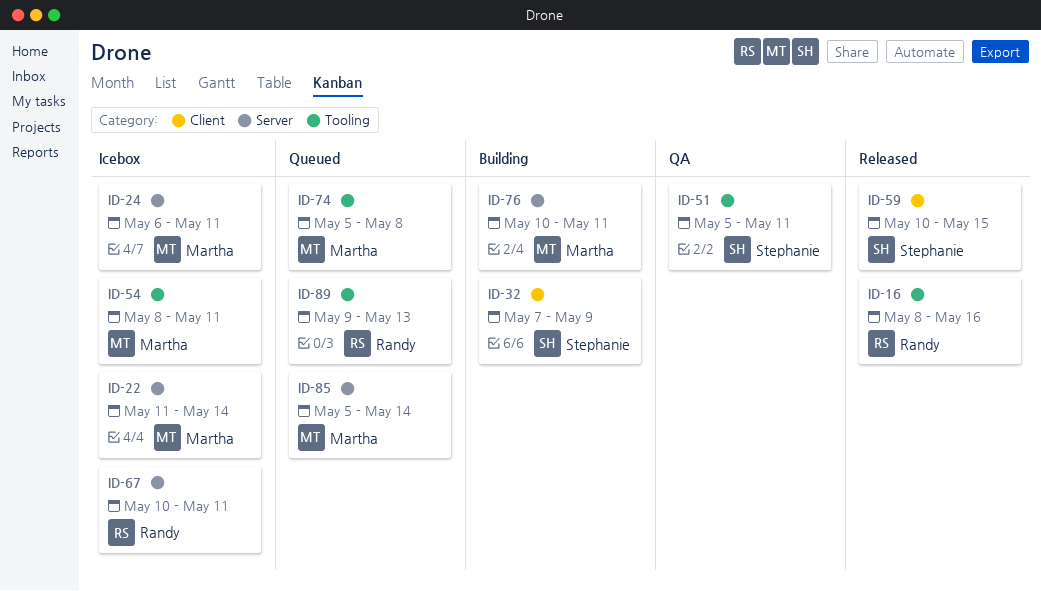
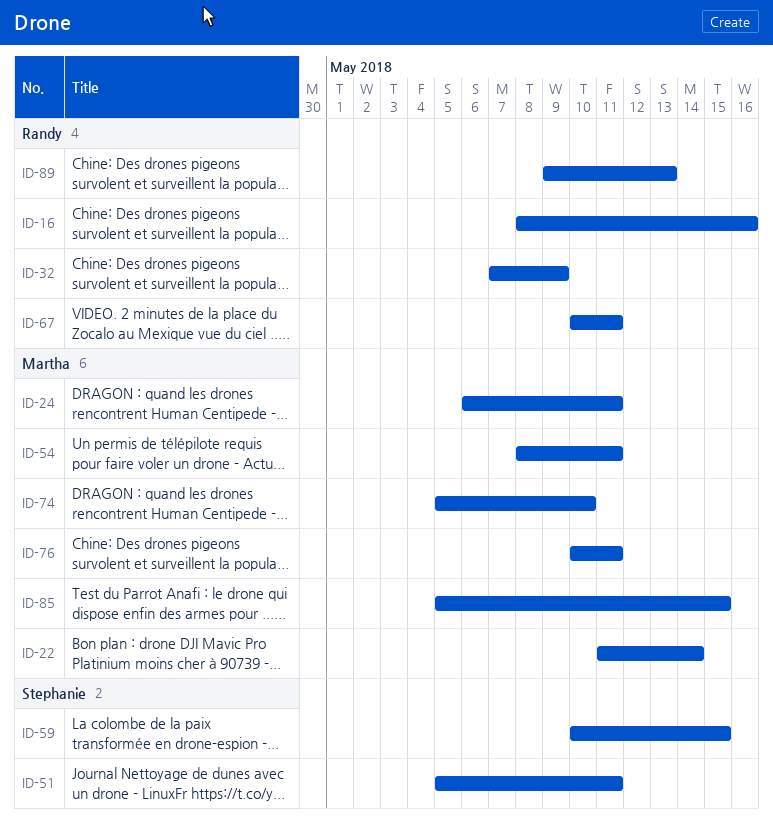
ID-32, owner: Stephanie -> Randy
ID-74, due: May 8 -> May 10
ID-85, due: May 14 -> May 15

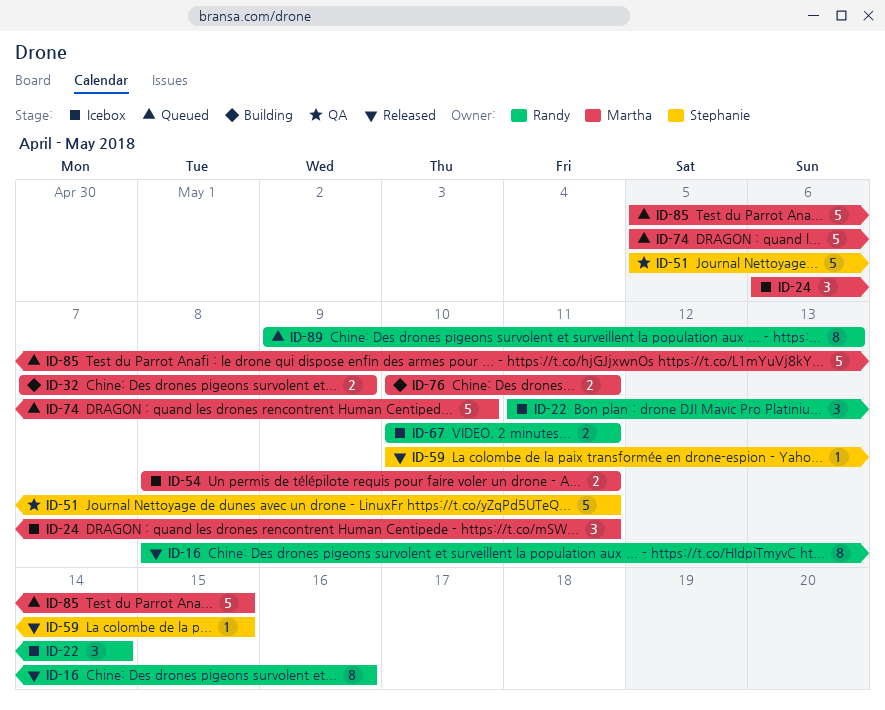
ID-22, owner: Martha -> Randy
ID-32, owner: Randy -> Martha

